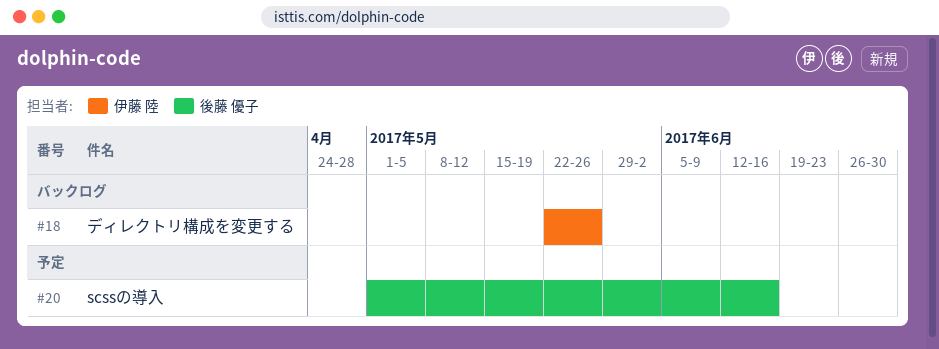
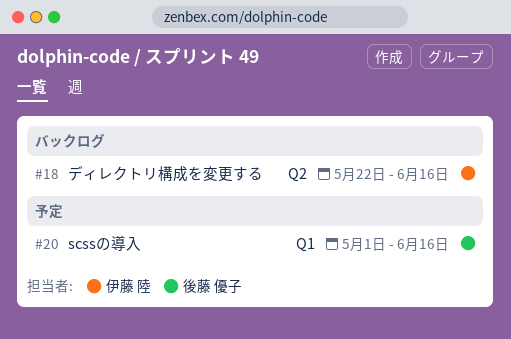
#18, due: May 26 -> Jun 16

